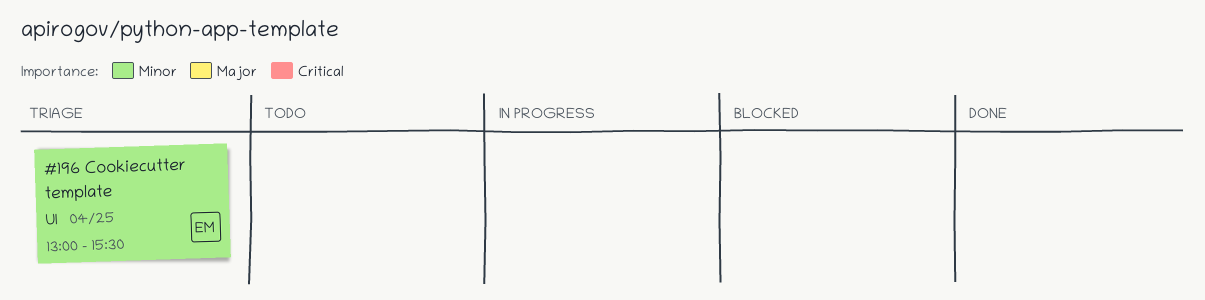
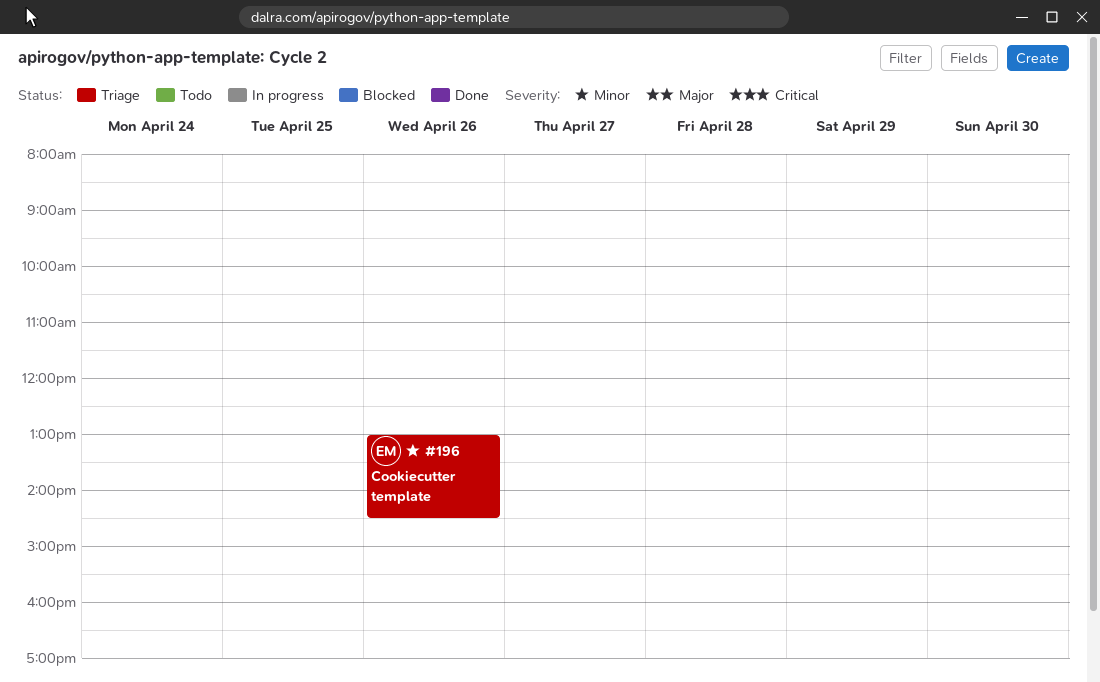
#196, day: Apr 25 -> Apr 26
#196, ends: 15:30 -> 14:30

